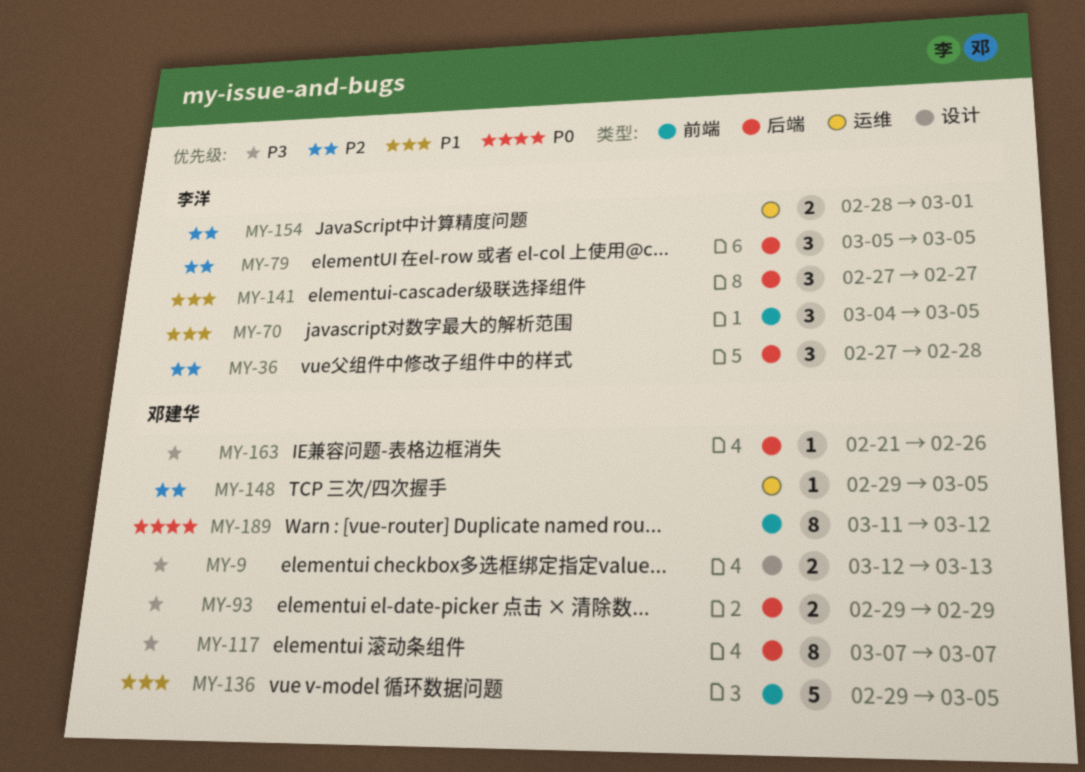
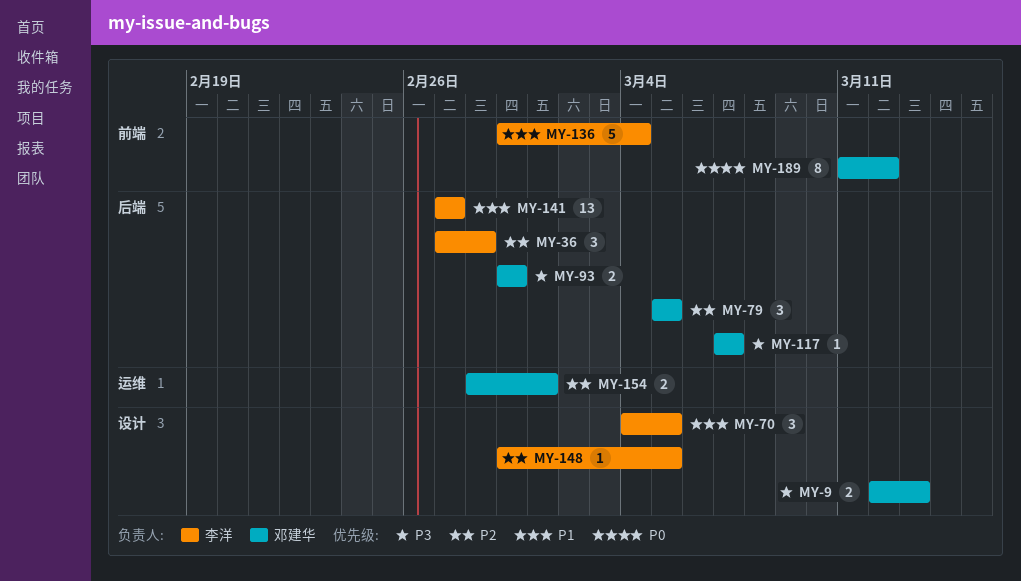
MY-70, label: 前端 -> 设计
MY-79, owner: 李洋 -> 邓建华
MY-117, estimate: 8 -> 1
MY-136, owner: 邓建华 -> 李洋
MY-136, due: Mar 5 -> Mar 4
MY-141, estimate: 3 -> 13
MY-148, owner: 邓建华 -> 李洋
MY-148, label: 运维 -> 设计
MY-154, owner: 李洋 -> 邓建华
MY-163: present -> none

